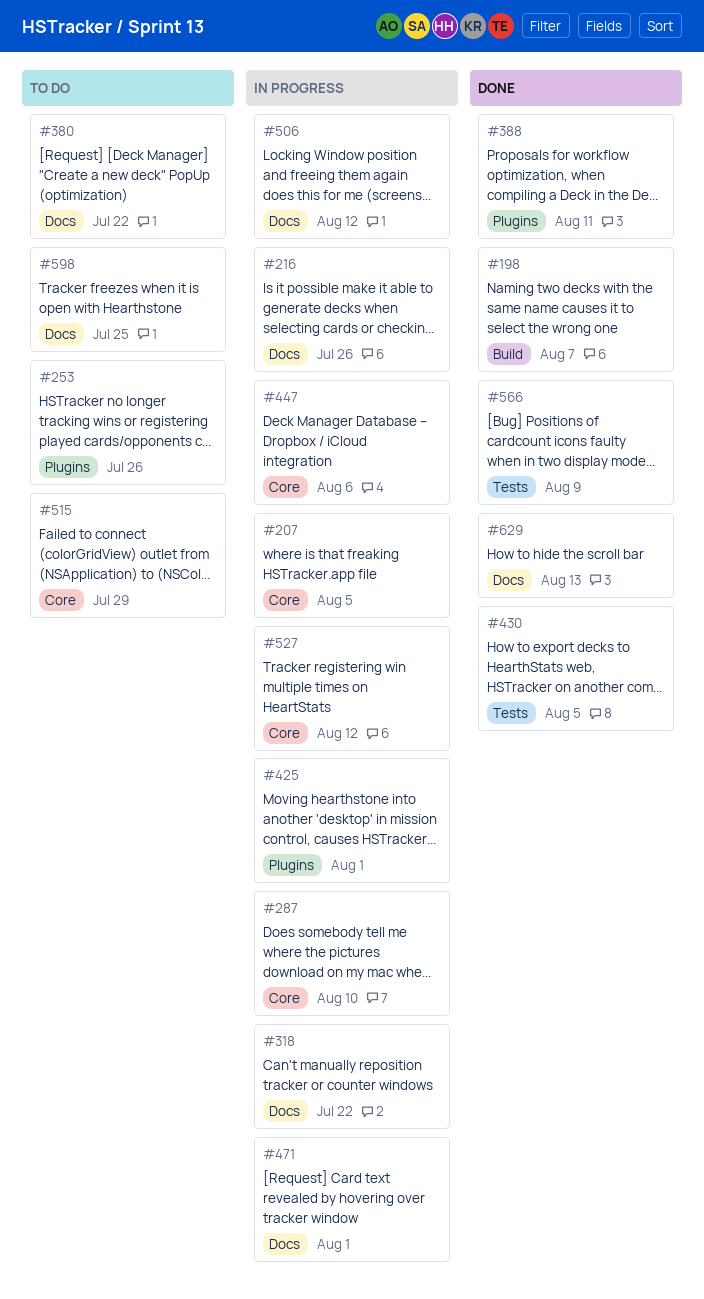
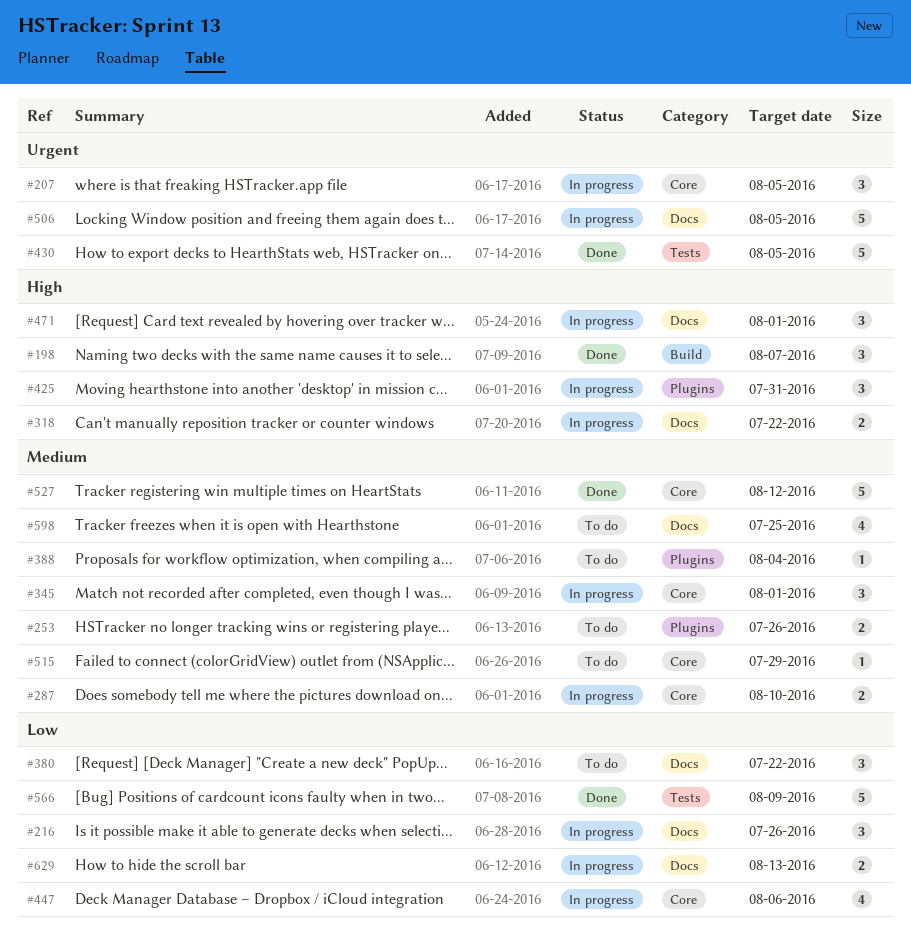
#345: none -> present
#388, status: Done -> To do
#388, due: Aug 11 -> Aug 4
#425, due: Aug 1 -> Jul 31
#506, due: Aug 12 -> Aug 5
#527, status: In progress -> Done
#629, status: Done -> In progress

